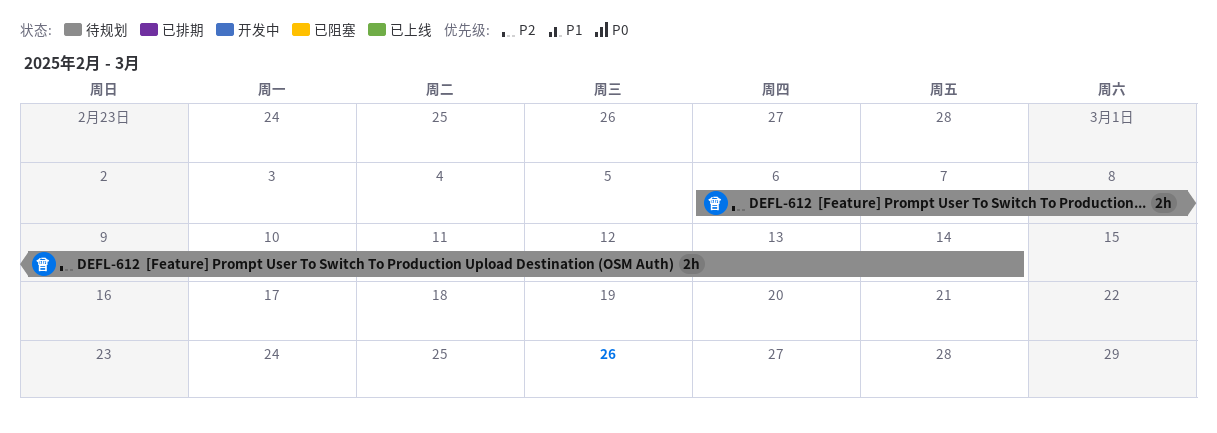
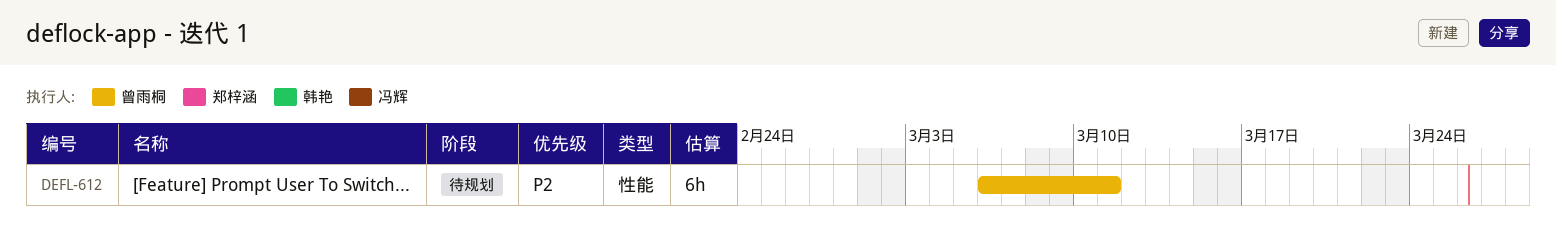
DEFL-612, estimate: 2h -> 6h
DEFL-612, due: Mar 14 -> Mar 11

